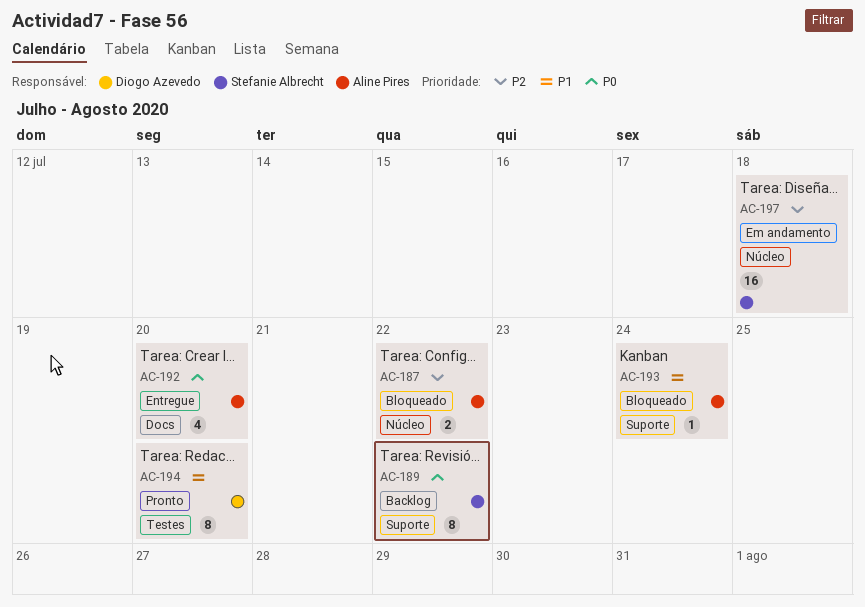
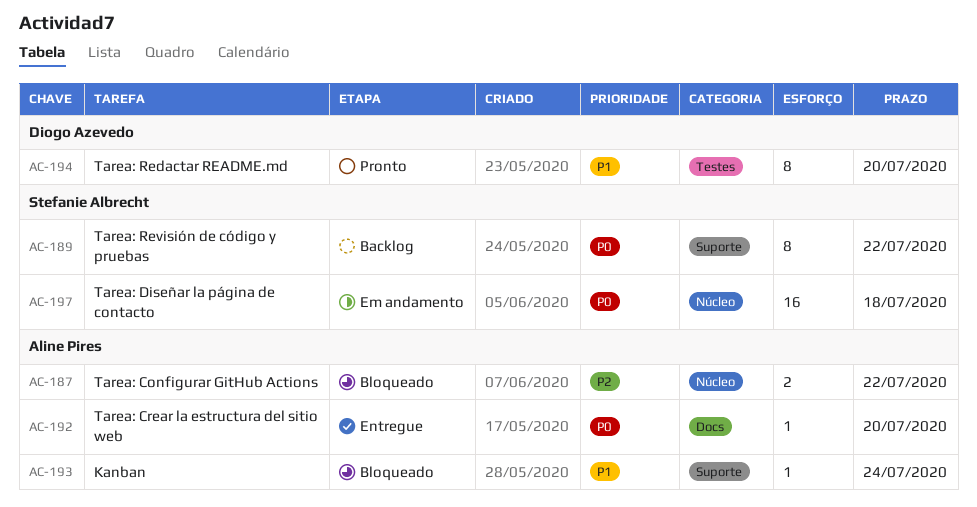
AC-192, estimate: 4 -> 1
AC-197, priority: P2 -> P0

